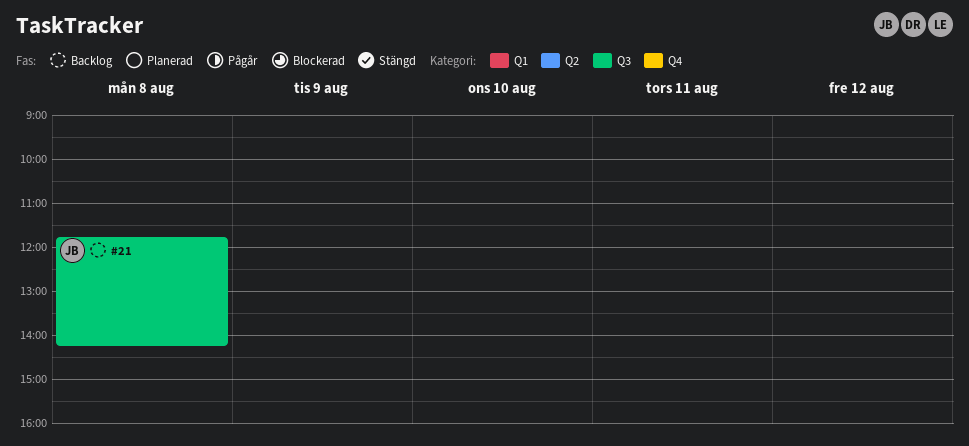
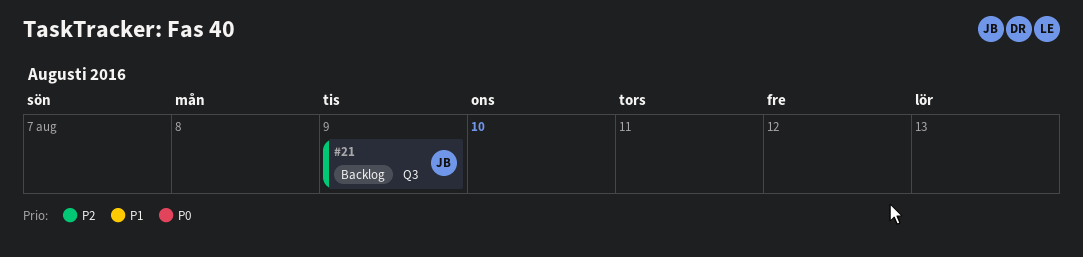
#21, day: Aug 8 -> Aug 9

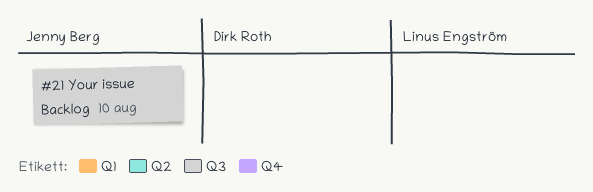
#21, day: Aug 9 -> Aug 10

